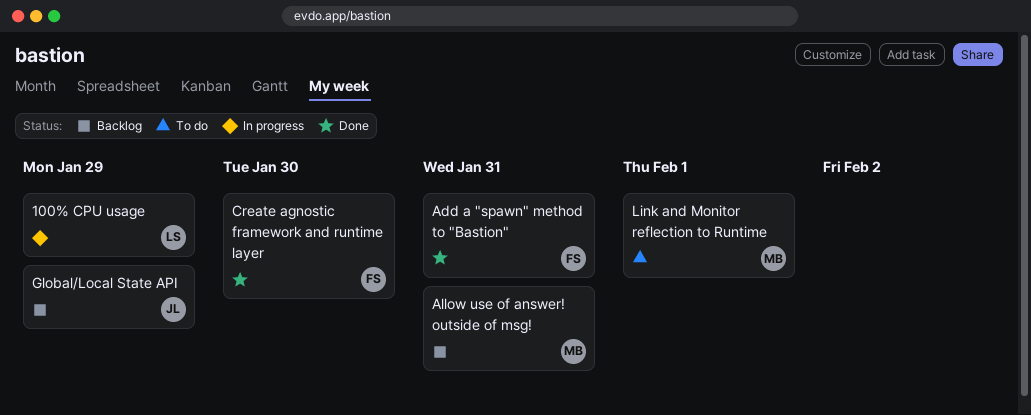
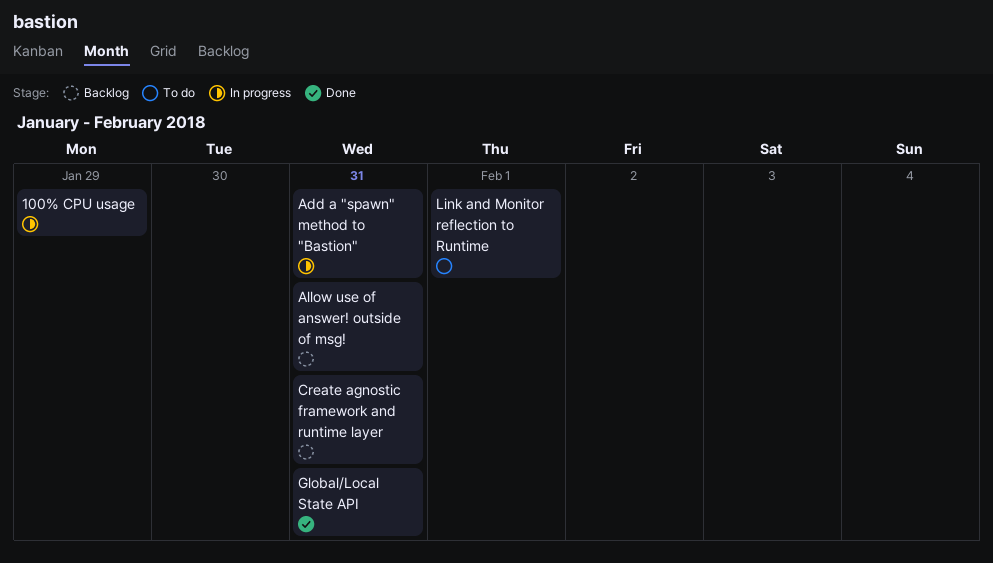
Add a "spawn" method to "Bastion", status: Done -> In progress
Create agnostic framework and runtime layer, status: Done -> Backlog
Create agnostic framework and runtime layer, due: Jan 30 -> Jan 31
Global/Local State API, status: Backlog -> Done
Global/Local State API, due: Jan 29 -> Jan 31

